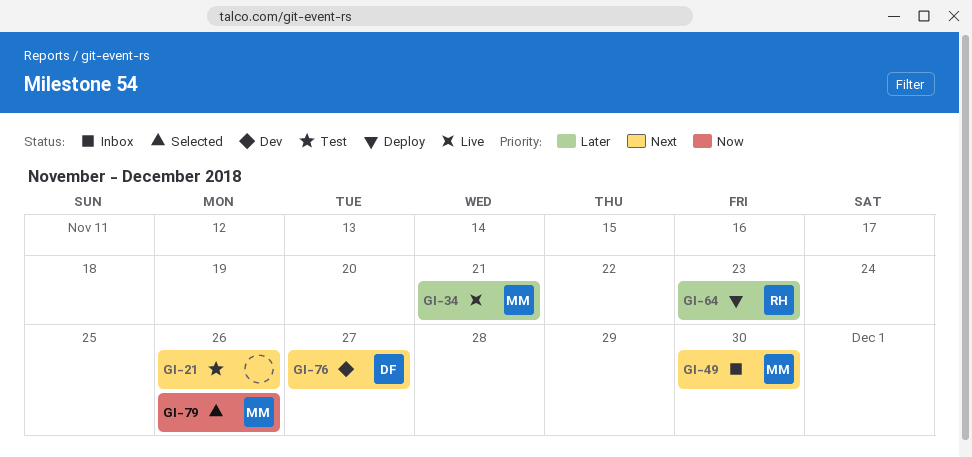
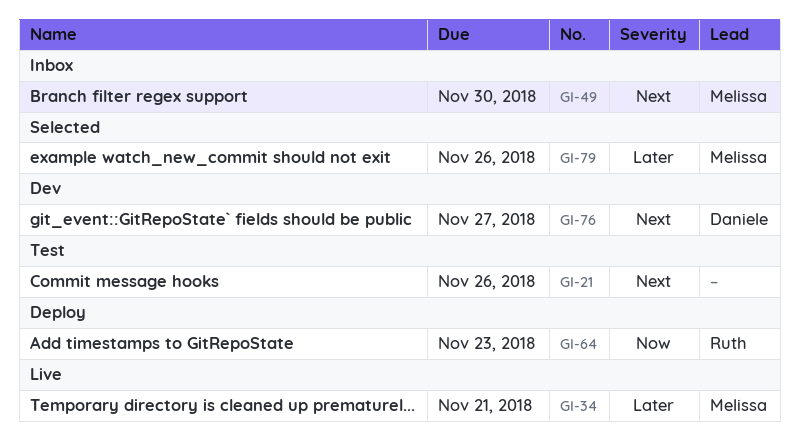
GI-64, priority: Later -> Now
GI-79, priority: Now -> Later

